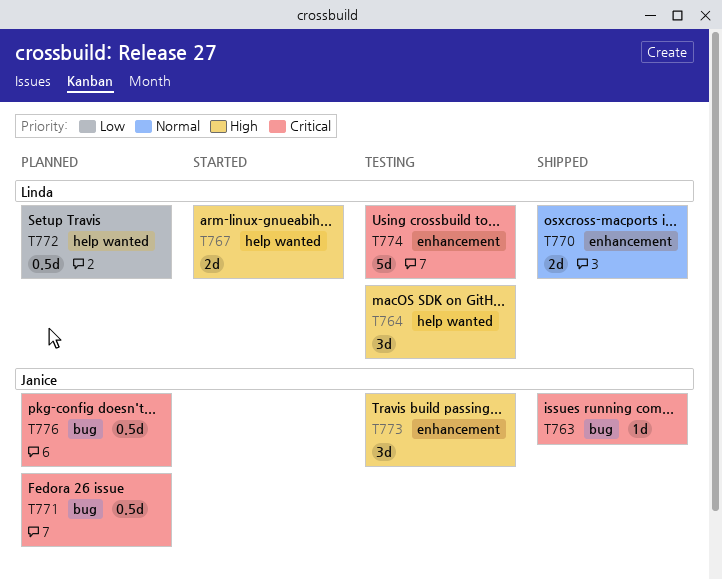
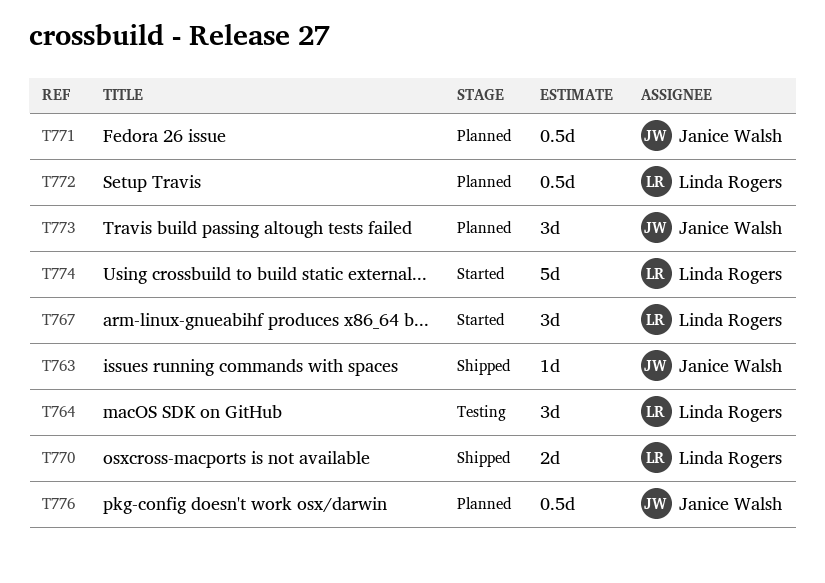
T767, estimate: 2d -> 3d
T773, status: Testing -> Planned
T774, status: Testing -> Started

